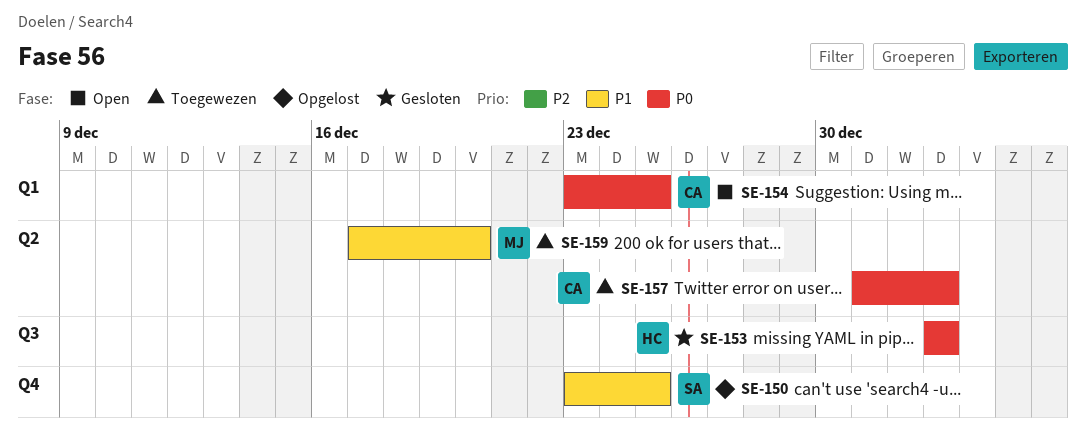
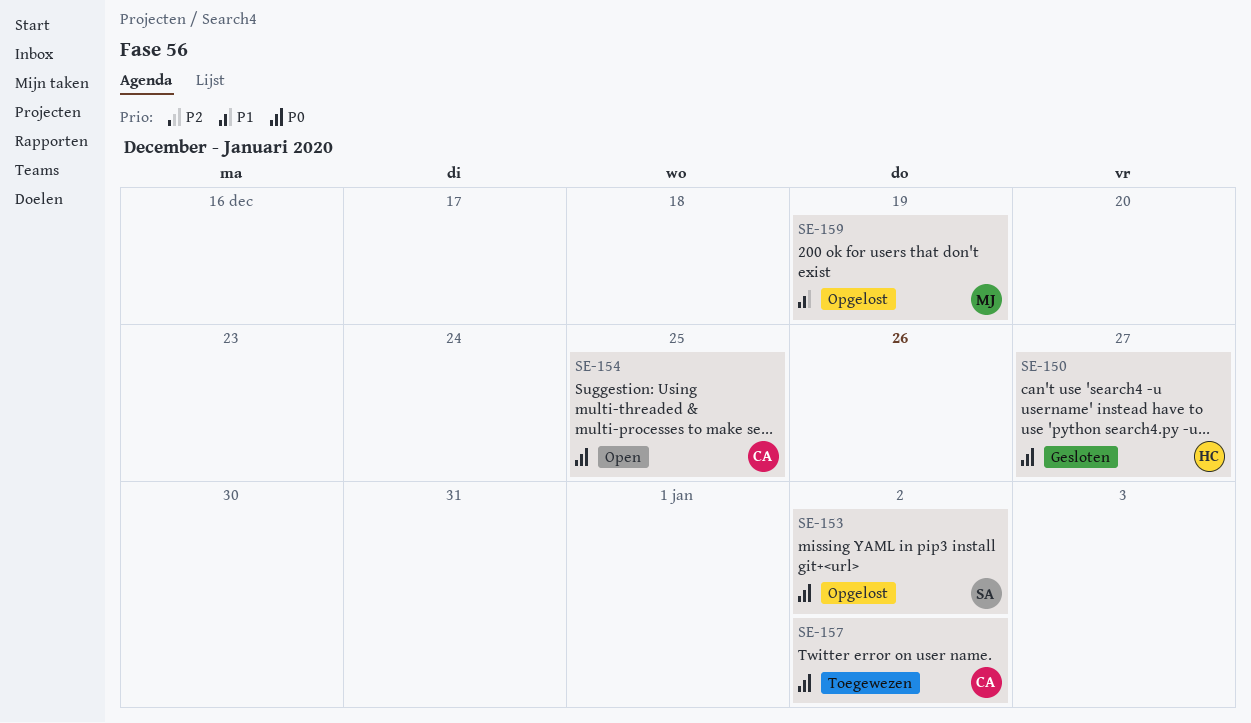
SE-150, status: Opgelost -> Gesloten
SE-150, owner: SA -> HC
SE-150, priority: P1 -> P0
SE-150, due: Dec 25 -> Dec 27
SE-153, status: Gesloten -> Opgelost
SE-153, owner: HC -> SA
SE-159, status: Toegewezen -> Opgelost
SE-159, due: Dec 20 -> Dec 19

